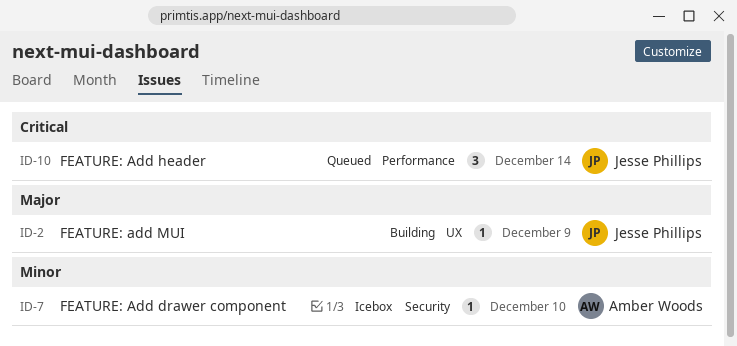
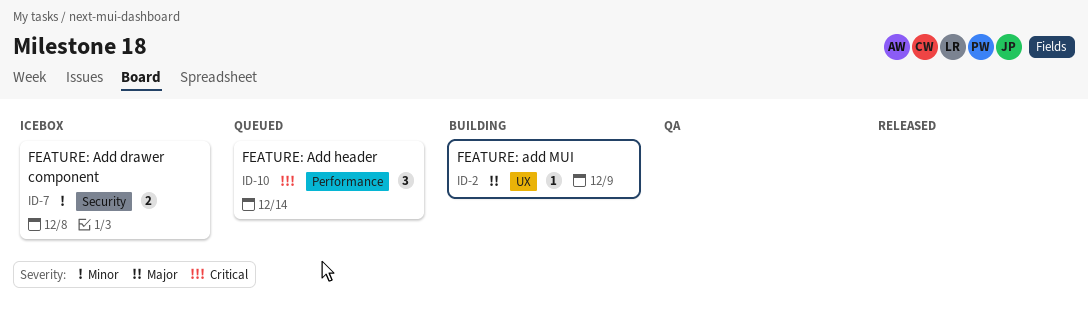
ID-7, estimate: 1 -> 2
ID-7, due: Dec 10 -> Dec 8

